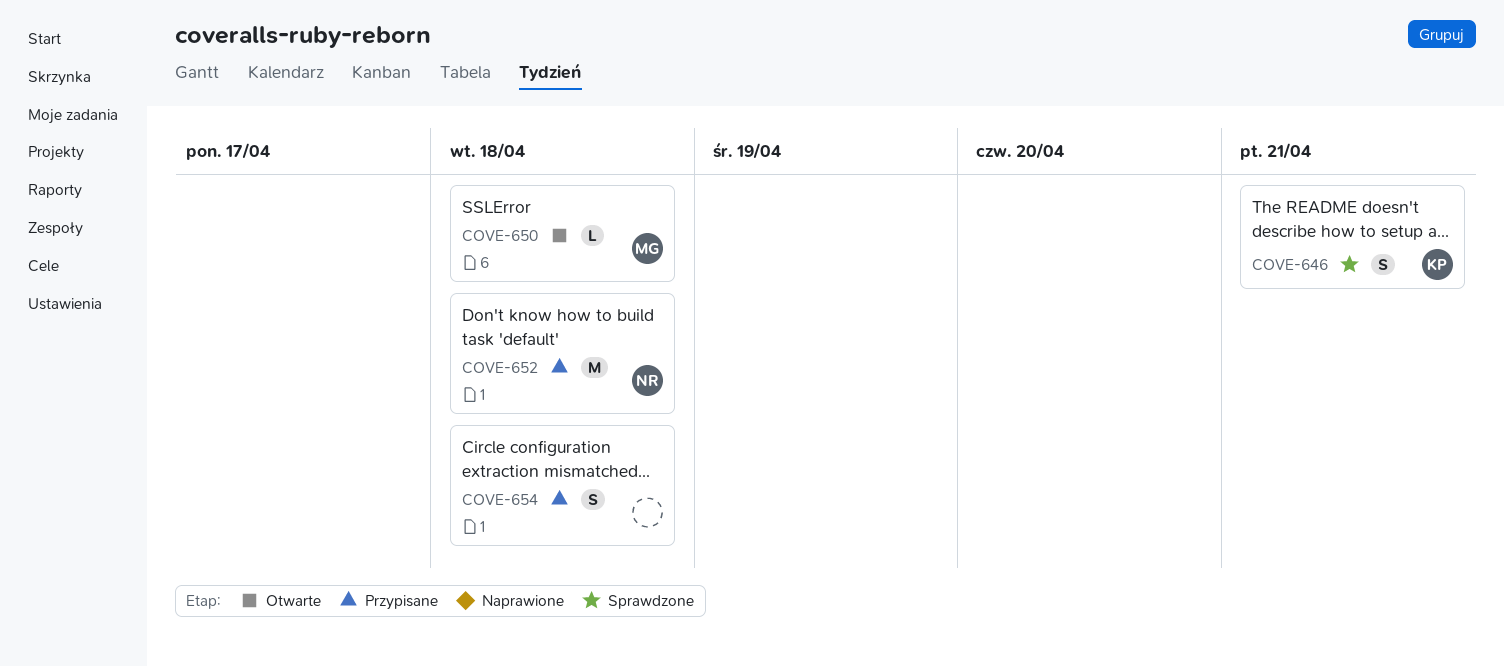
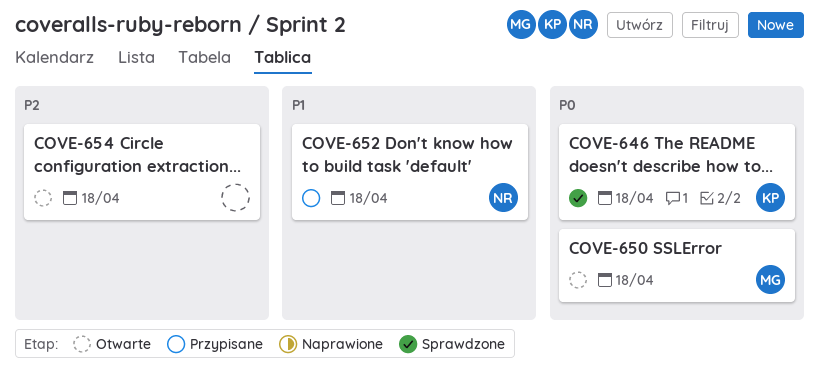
COVE-646, due: Apr 21 -> Apr 18
COVE-654, status: Przypisane -> Otwarte

